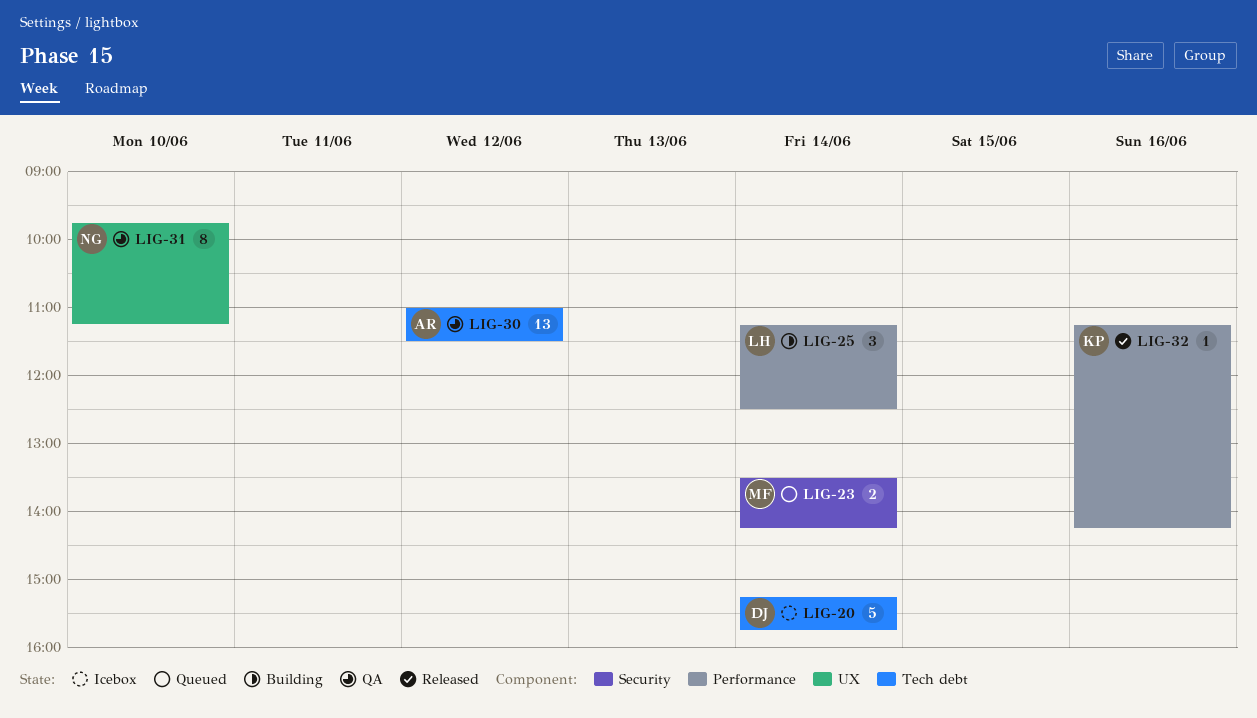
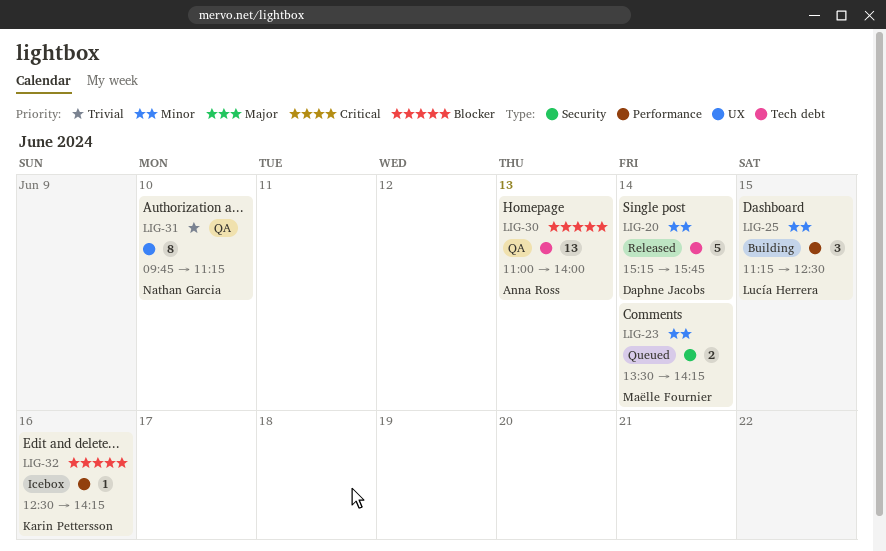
LIG-20, status: Icebox -> Released
LIG-25, day: Jun 14 -> Jun 15
LIG-30, day: Jun 12 -> Jun 13
LIG-30, ends: 11:30 -> 14:00
LIG-32, status: Released -> Icebox
LIG-32, begins: 11:15 -> 12:30

